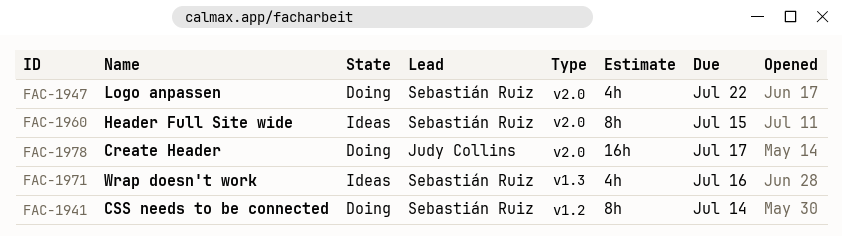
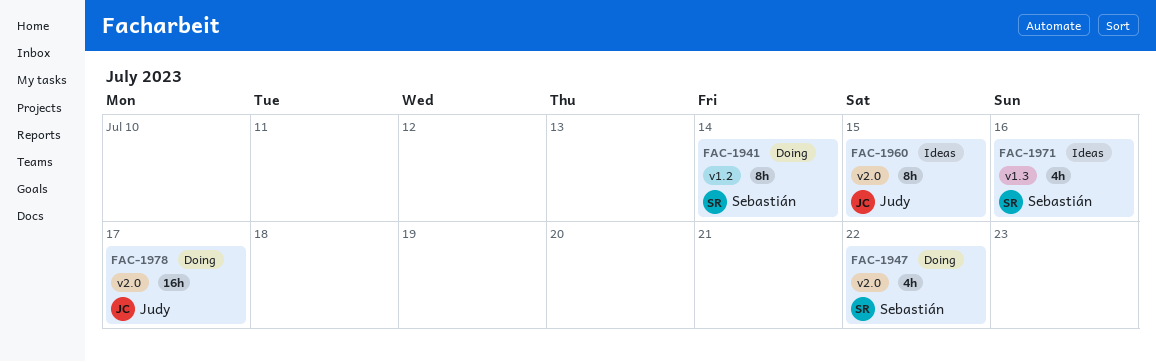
FAC-1960, owner: Sebastián Ruiz -> Judy Collins

